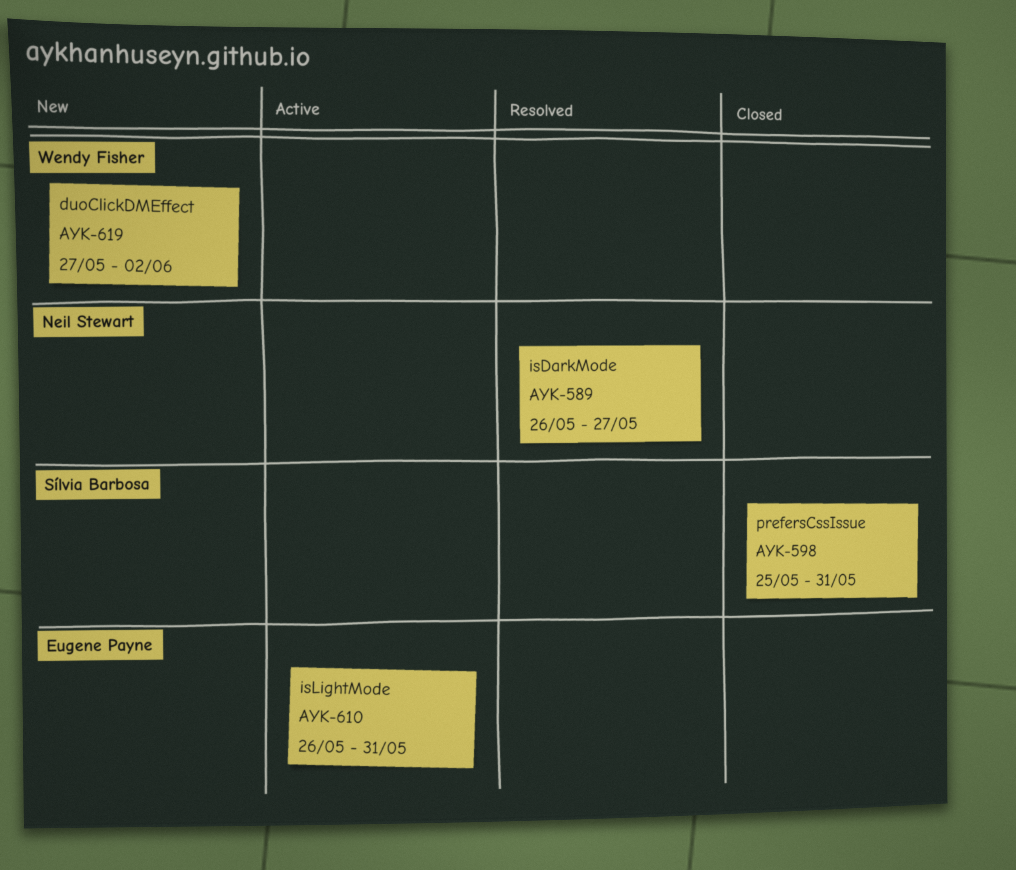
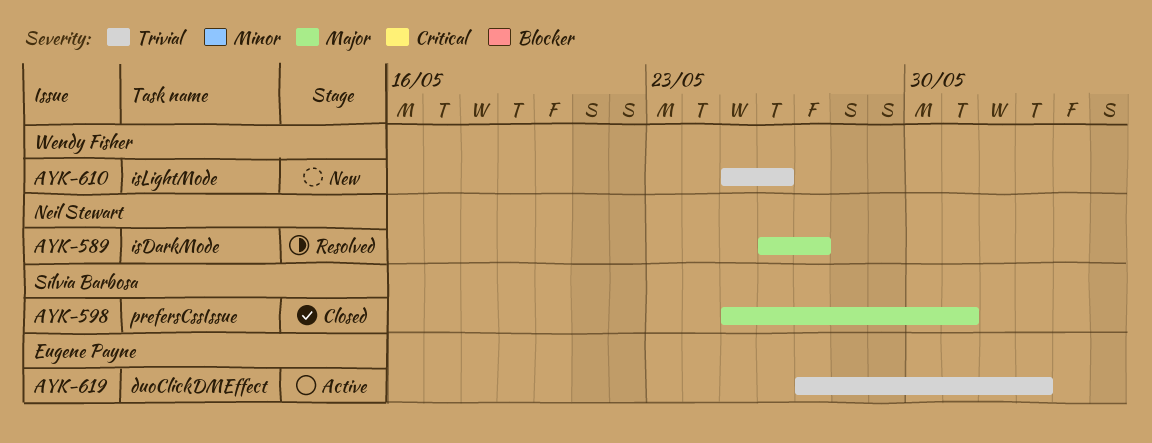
AYK-610, status: Active -> New
AYK-610, owner: Eugene Payne -> Wendy Fisher
AYK-610, start: May 26 -> May 25
AYK-610, due: May 31 -> May 26
AYK-619, status: New -> Active
AYK-619, owner: Wendy Fisher -> Eugene Payne

